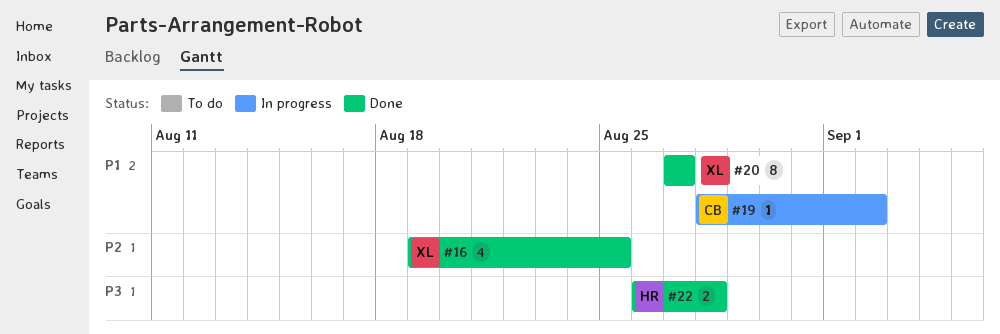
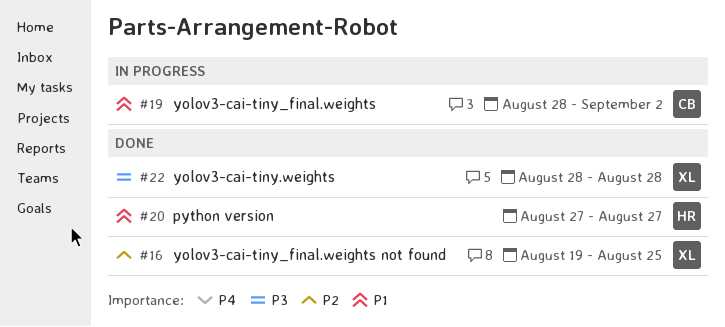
#20, owner: XL -> HR
#22, owner: HR -> XL
#22, start: Aug 26 -> Aug 28

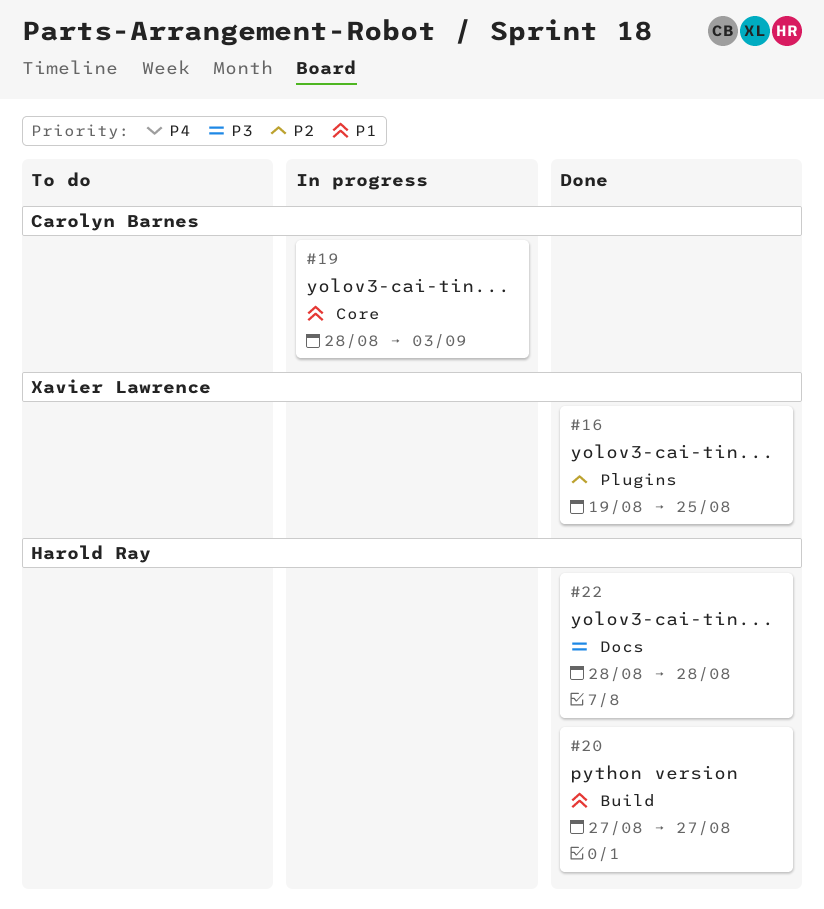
#19, due: Sep 2 -> Sep 3
#22, owner: Xavier Lawrence -> Harold Ray

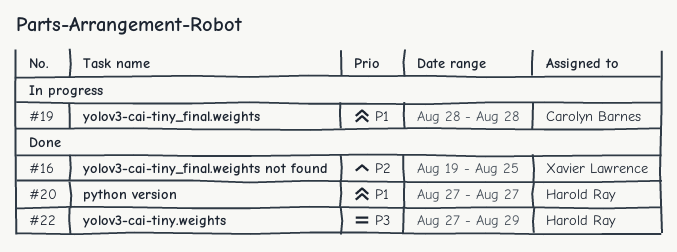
#19, due: Sep 3 -> Aug 28
#22, start: Aug 28 -> Aug 27
#22, due: Aug 28 -> Aug 29

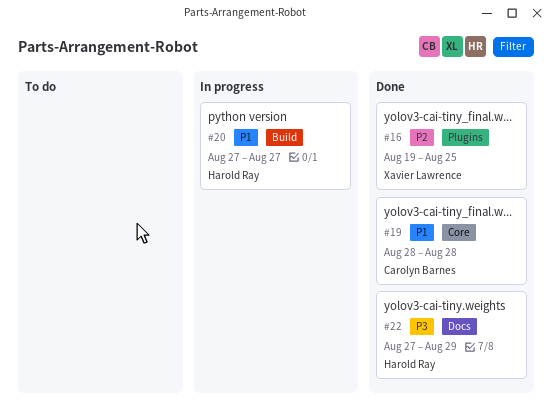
#19, status: In progress -> Done
#20, status: Done -> In progress

